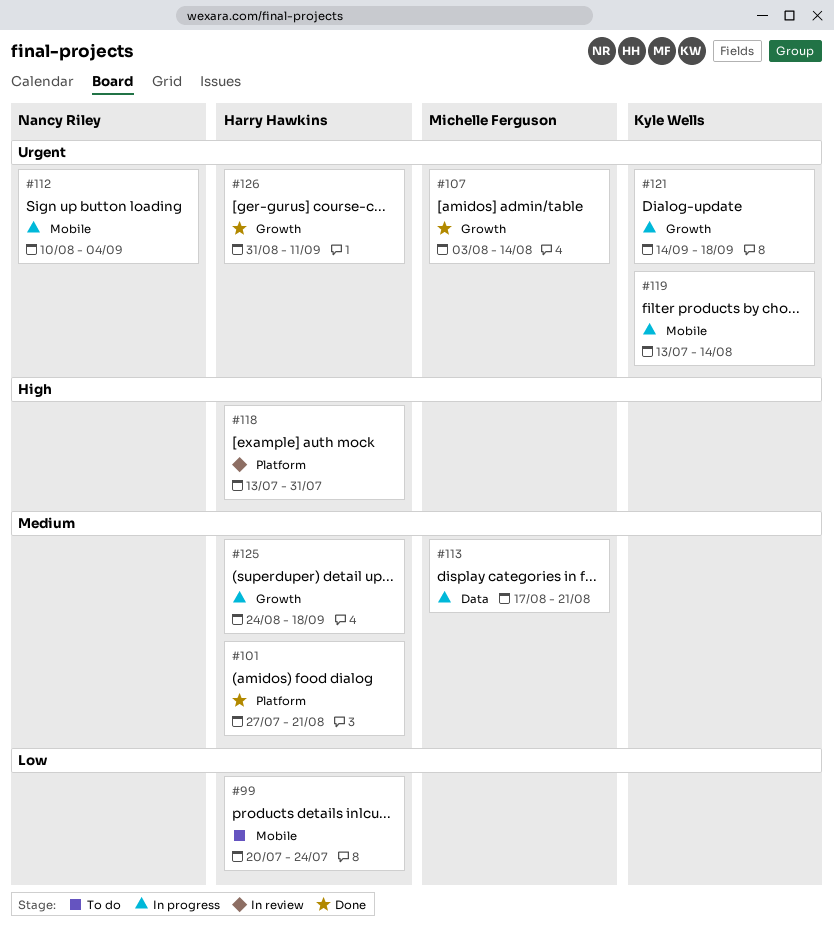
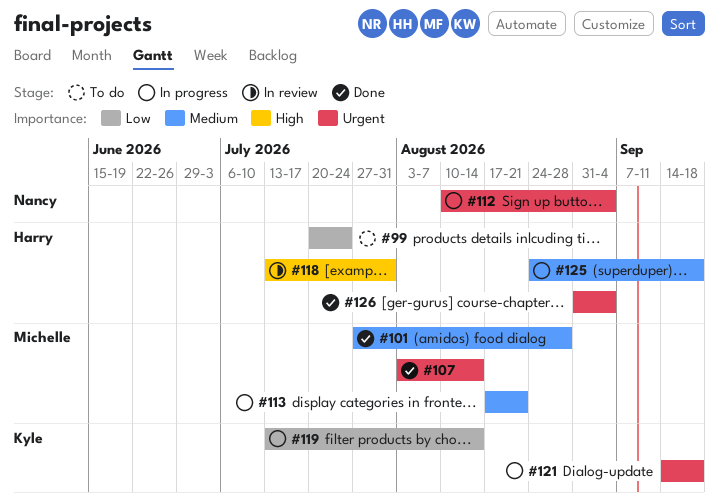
#101, owner: Harry Hawkins -> Michelle Ferguson
#101, due: Aug 21 -> Aug 28
#119, priority: Urgent -> Low
#126, due: Sep 11 -> Sep 4

